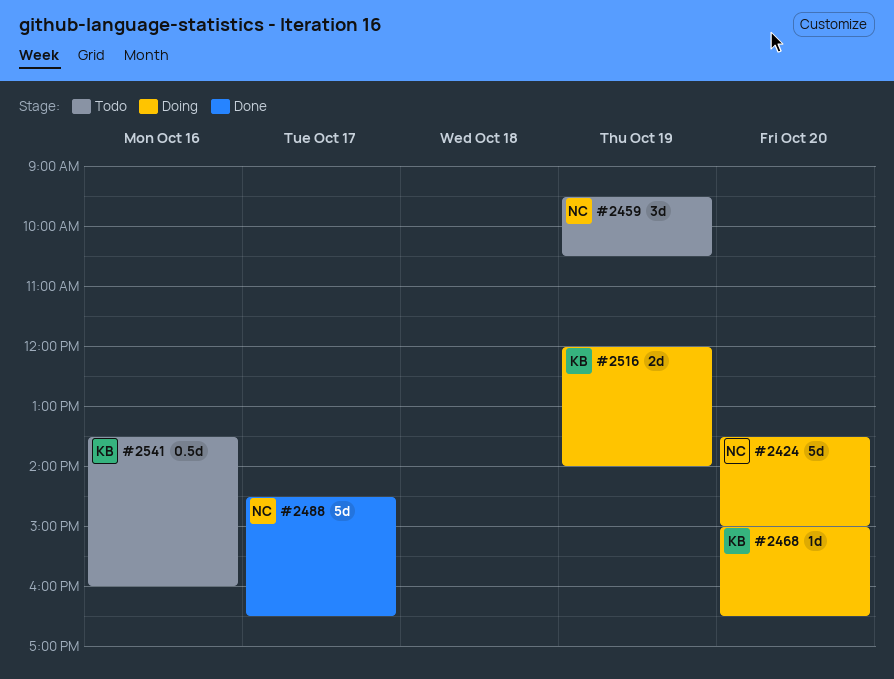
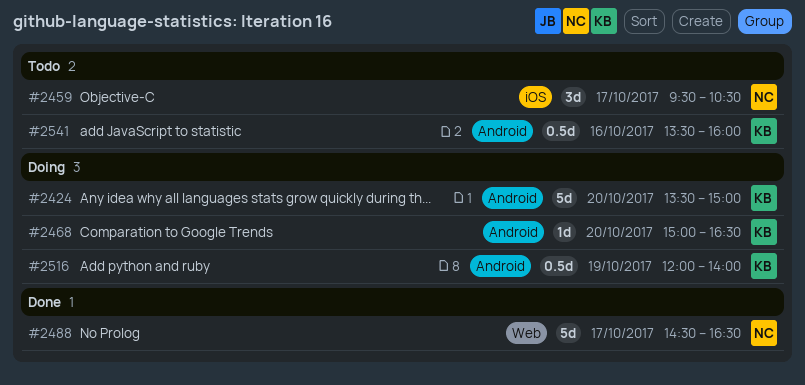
#2424, owner: NC -> KB
#2459, day: Oct 19 -> Oct 17
#2516, estimate: 2d -> 0.5d

